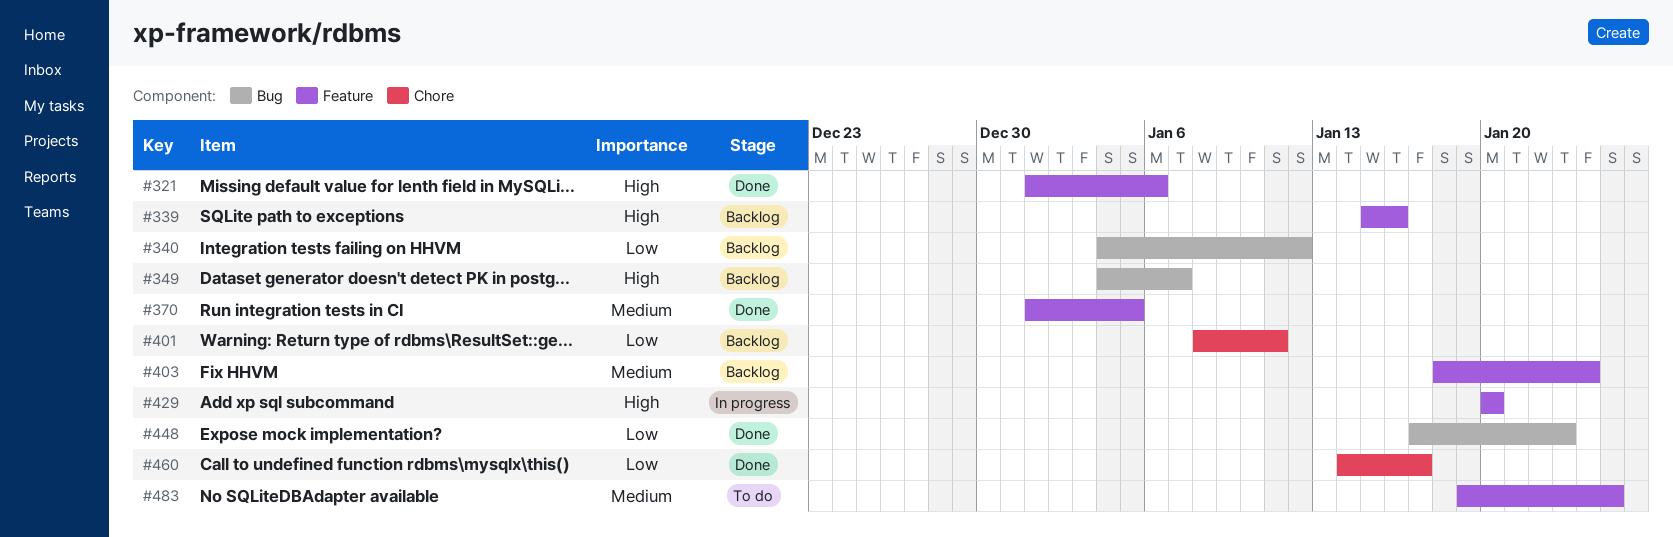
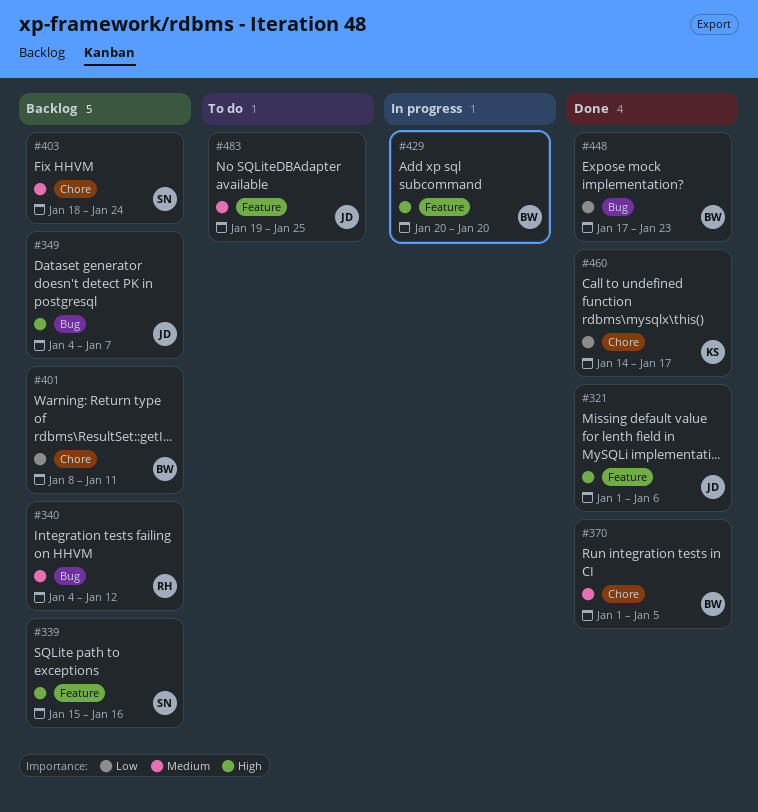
#340, priority: Low -> Medium
#370, label: Feature -> Chore
#403, label: Feature -> Chore

